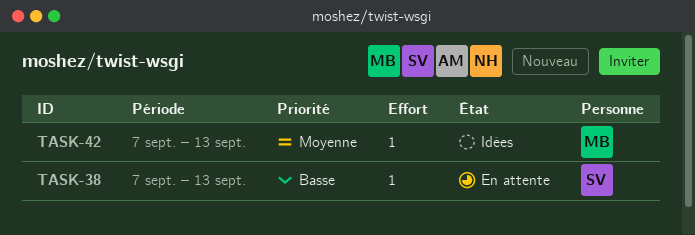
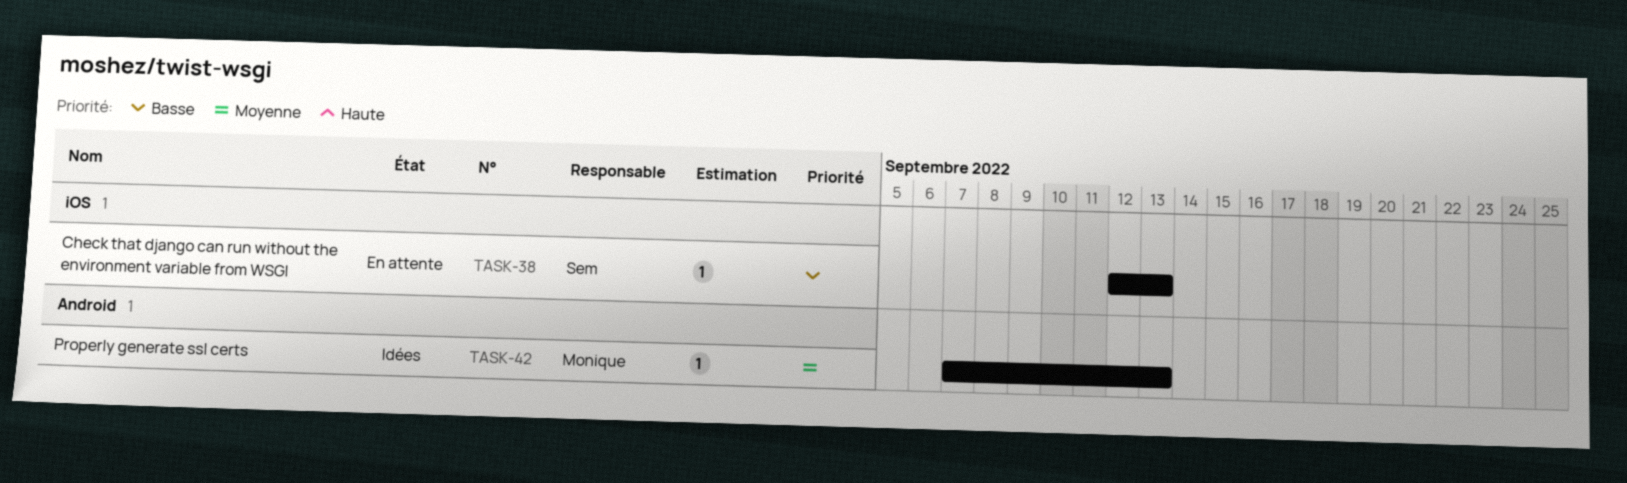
TASK-38, start: Sep 7 -> Sep 12

